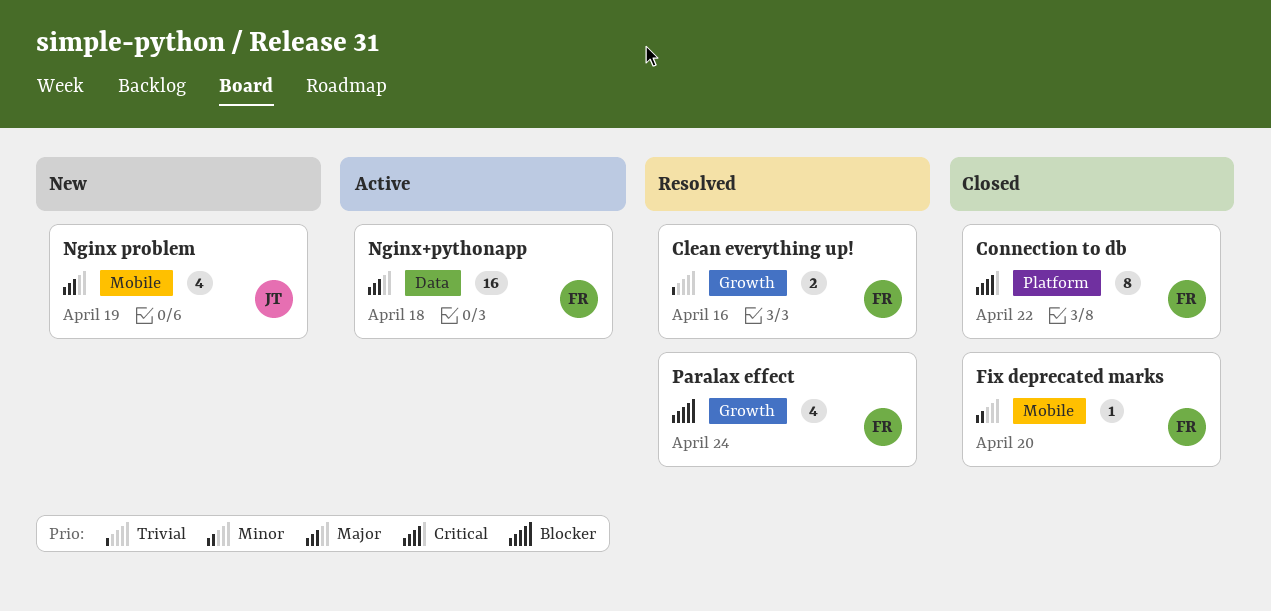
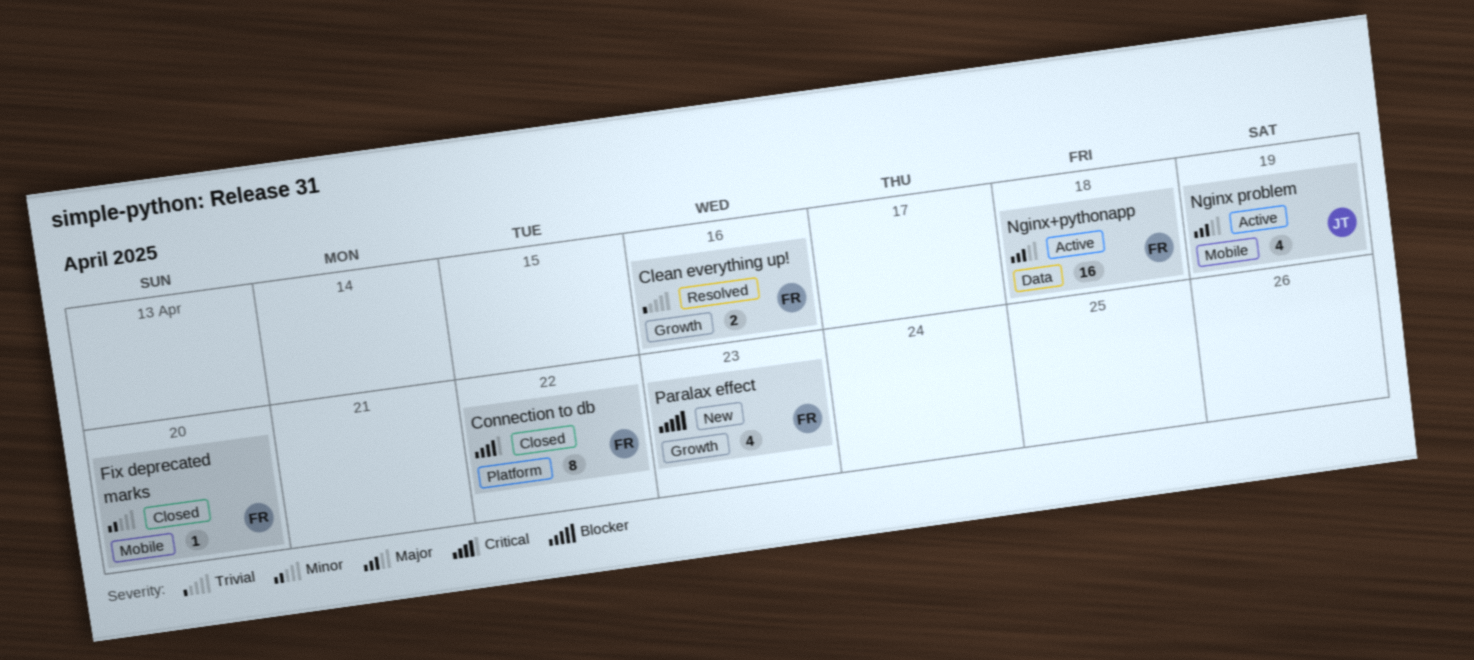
Nginx problem, status: New -> Active
Paralax effect, status: Resolved -> New
Paralax effect, due: Apr 24 -> Apr 23

